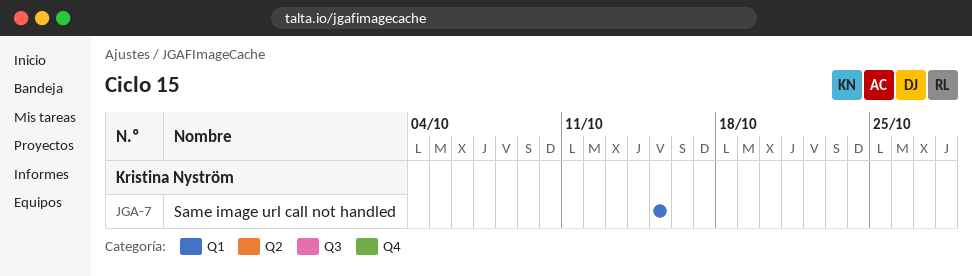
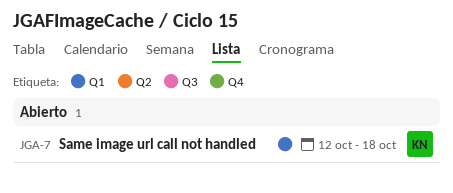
JGA-7, start: Oct 15 -> Oct 12
JGA-7, due: Oct 15 -> Oct 18

